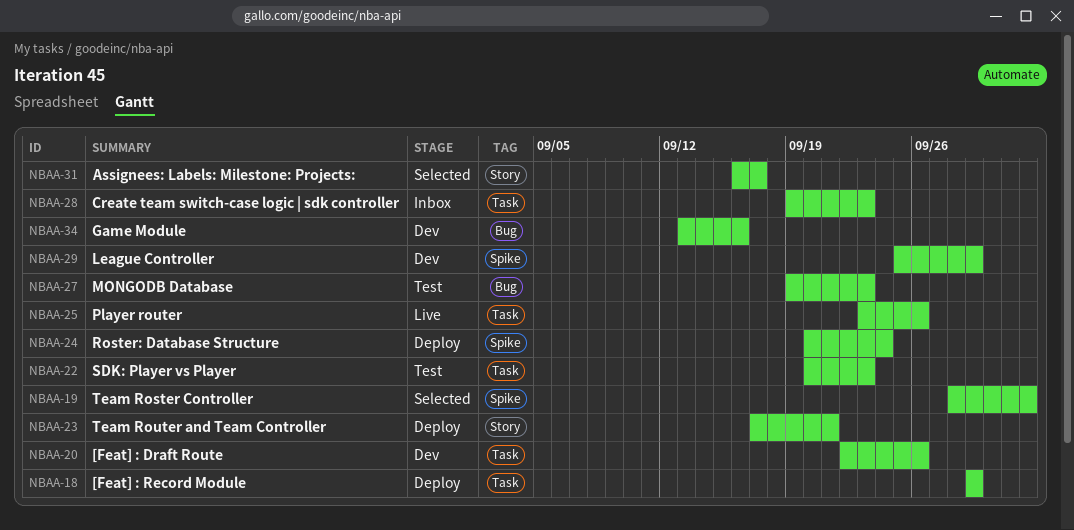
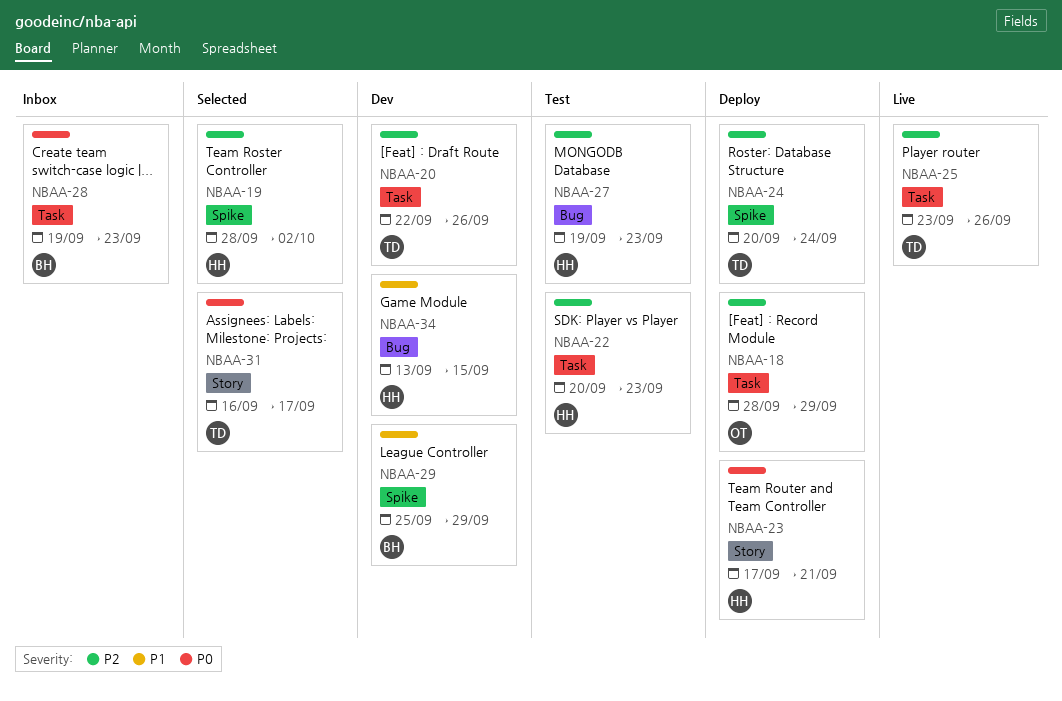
NBAA-18, start: Sep 29 -> Sep 28
NBAA-34, due: Sep 16 -> Sep 15

